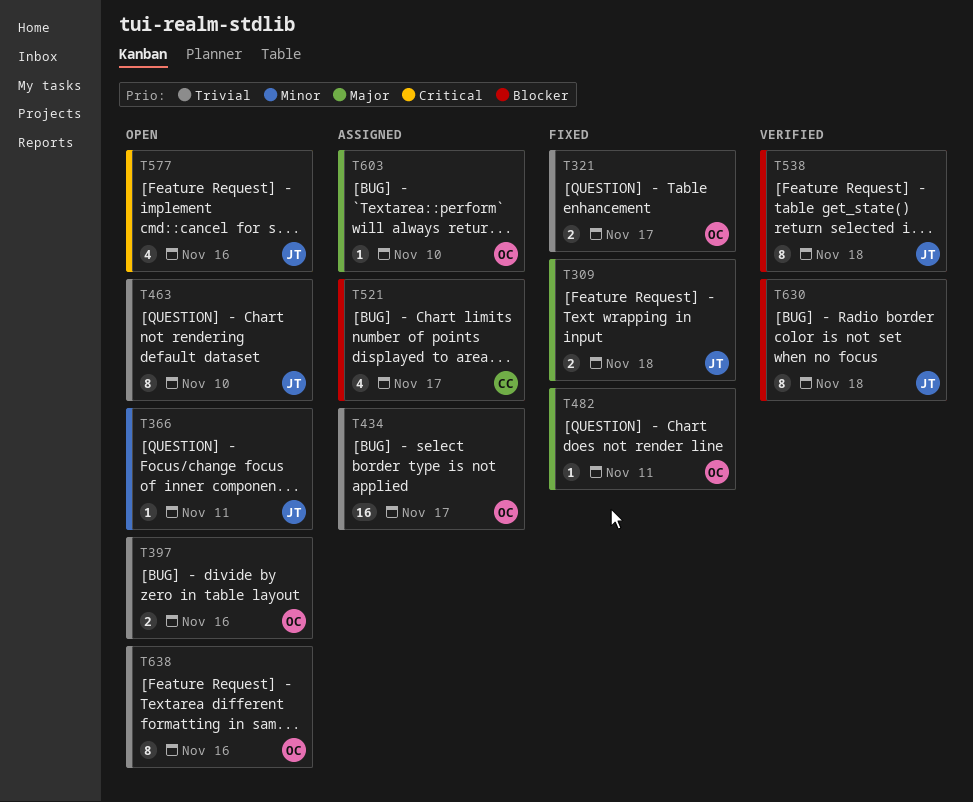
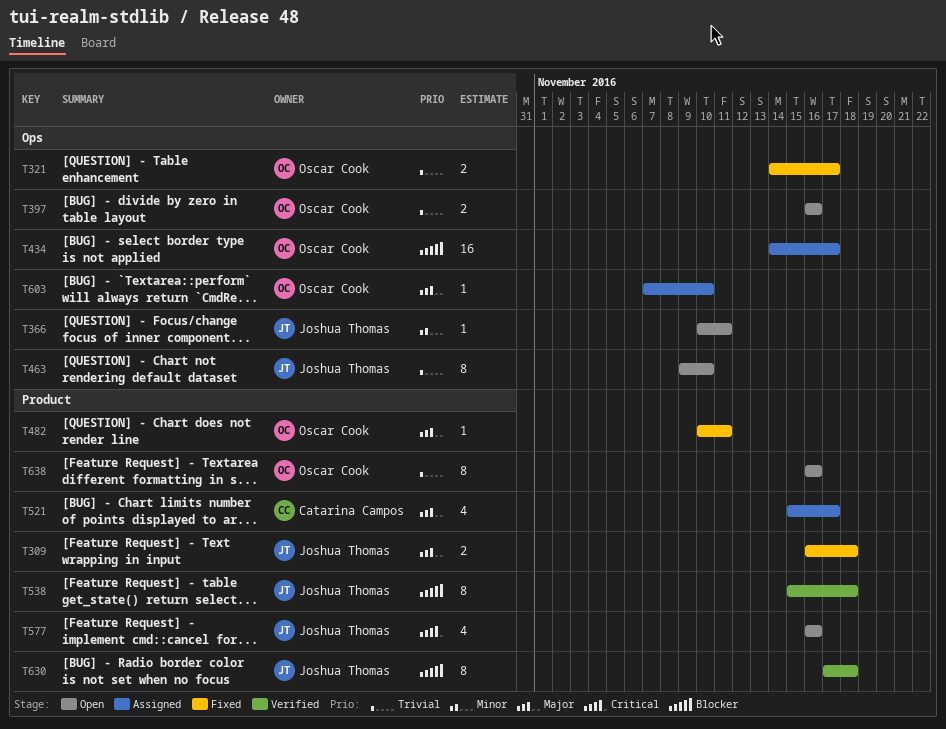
T434, priority: Trivial -> Blocker
T521, priority: Blocker -> Major

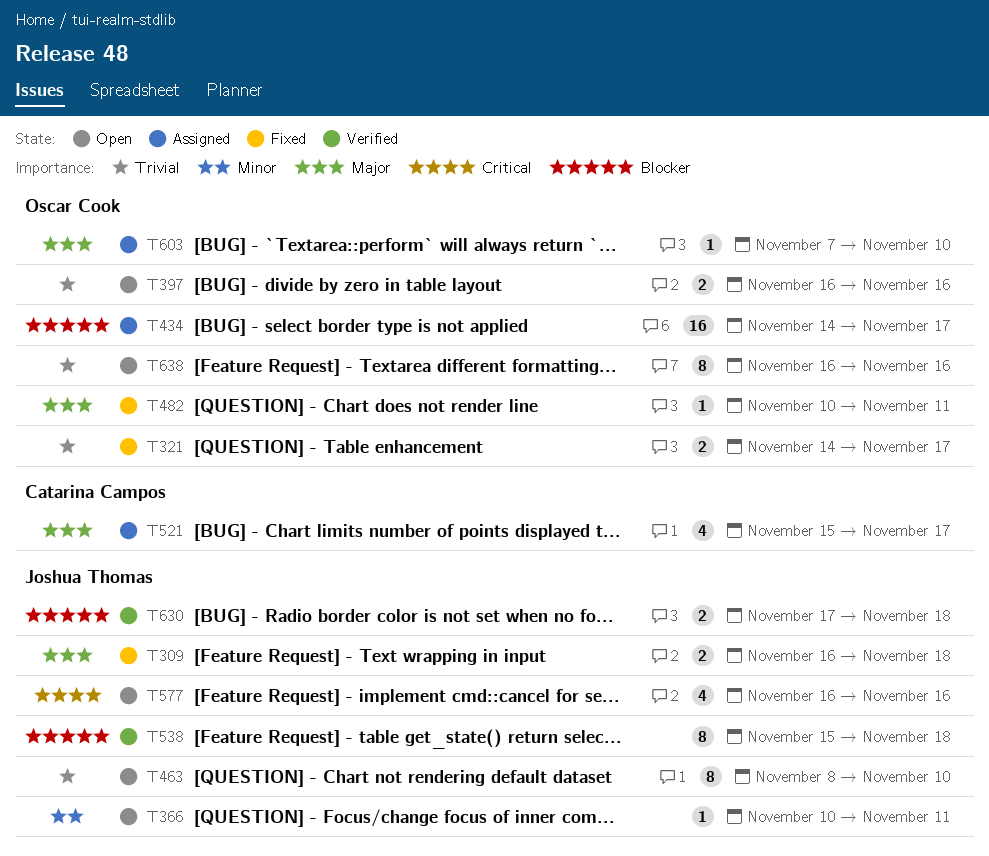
T463, start: Nov 9 -> Nov 8
T630, estimate: 8 -> 2

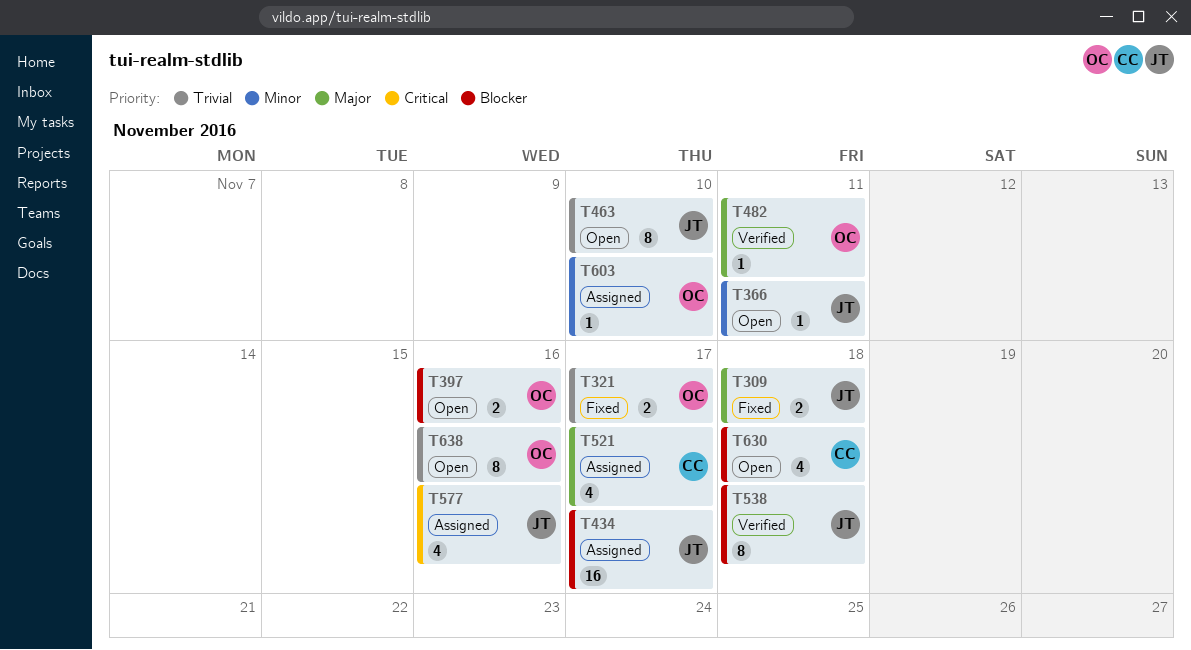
T397, priority: Trivial -> Blocker
T434, owner: Oscar Cook -> Joshua Thomas
T482, status: Fixed -> Verified
T577, status: Open -> Assigned
T603, priority: Major -> Minor
T630, status: Verified -> Open
T630, owner: Joshua Thomas -> Catarina Campos
T630, estimate: 2 -> 4

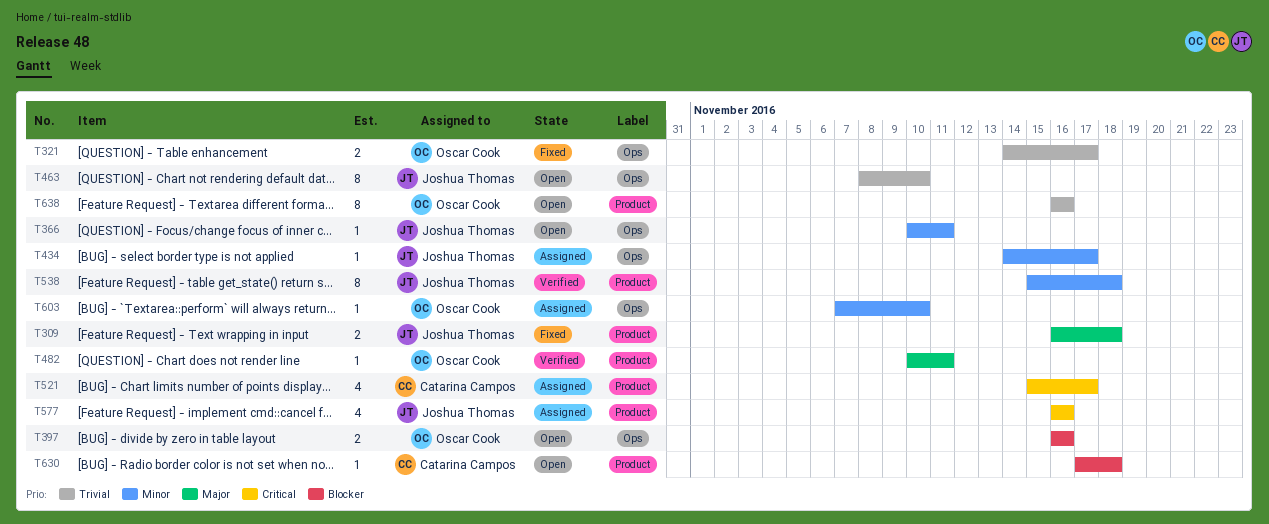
T434, priority: Blocker -> Minor
T434, estimate: 16 -> 1
T521, priority: Major -> Critical
T538, priority: Blocker -> Minor
T630, estimate: 4 -> 1

